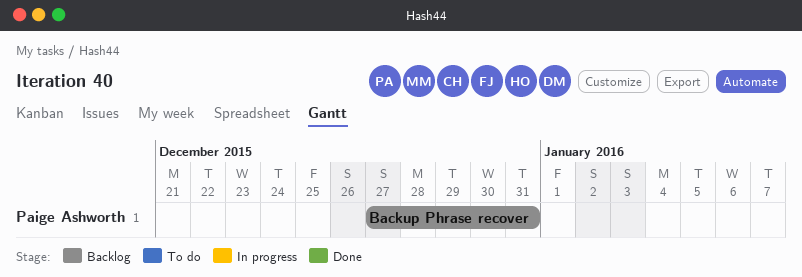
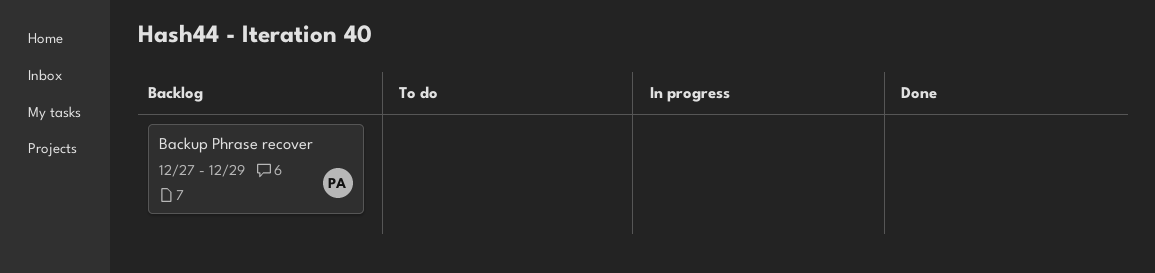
Backup Phrase recover, due: Dec 31 -> Dec 29

